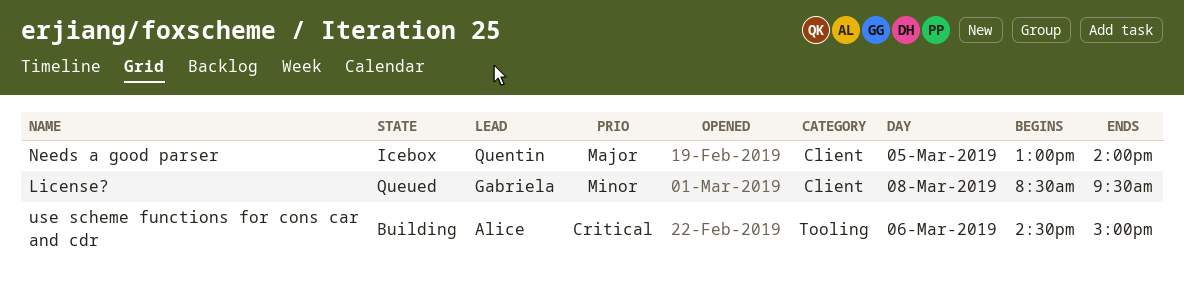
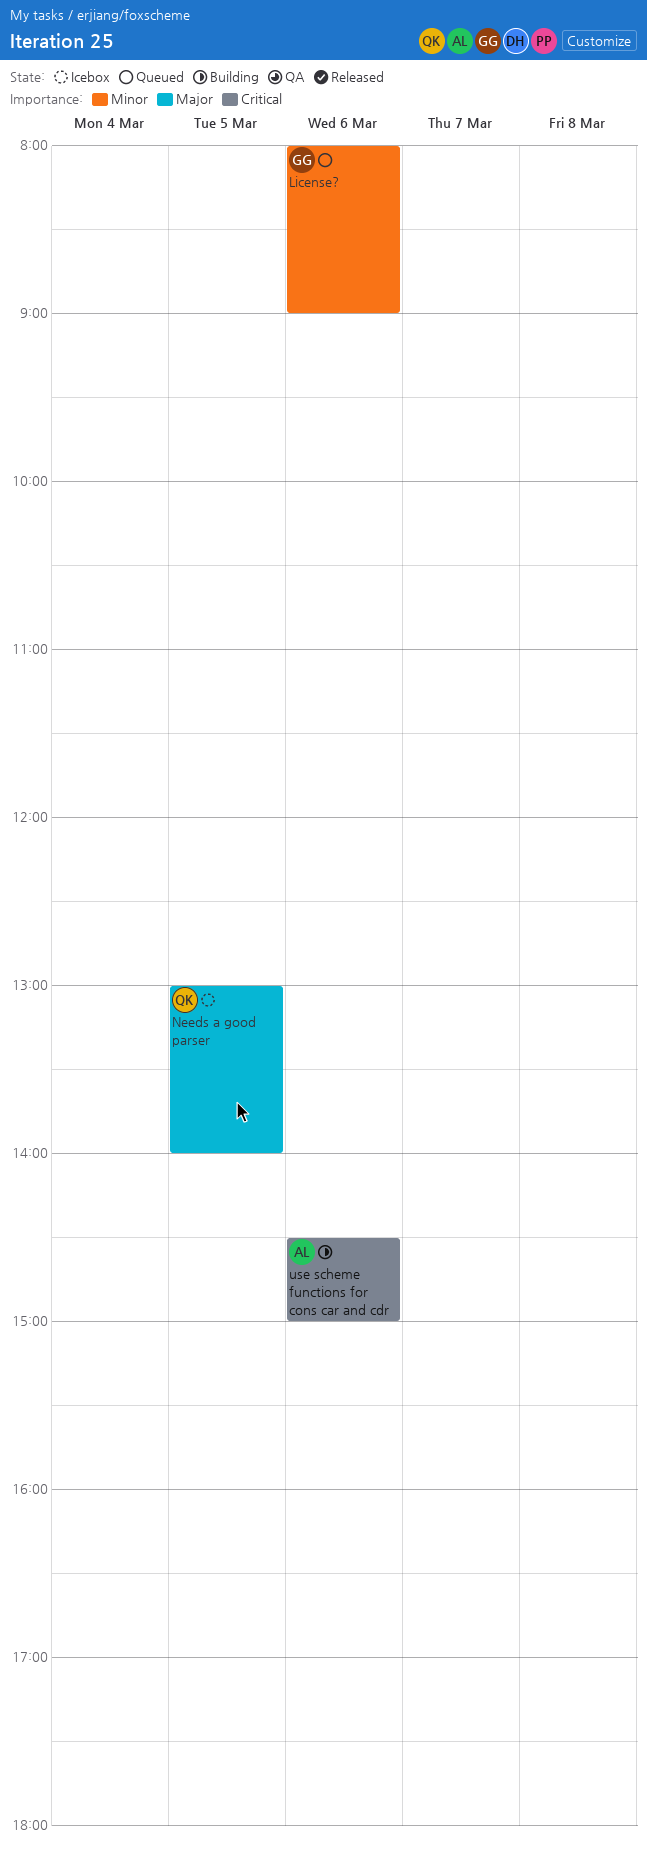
License?, day: Mar 8 -> Mar 6
License?, begins: 08:30 -> 08:00
License?, ends: 09:30 -> 09:00

